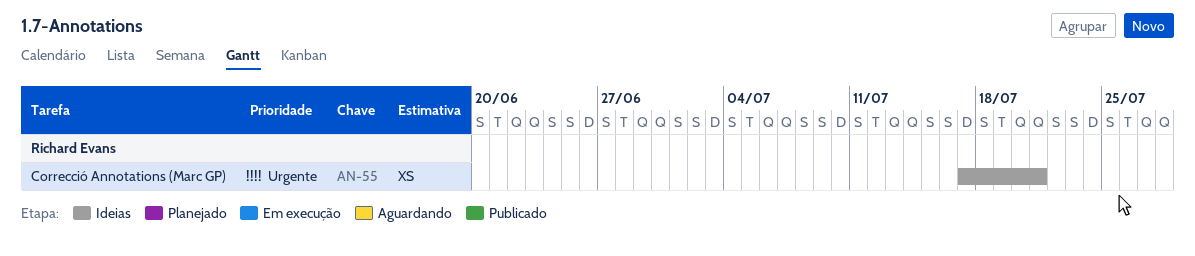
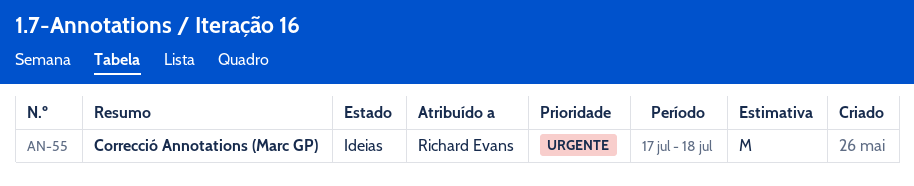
AN-55, estimate: XS -> M
AN-55, due: Jul 21 -> Jul 18

